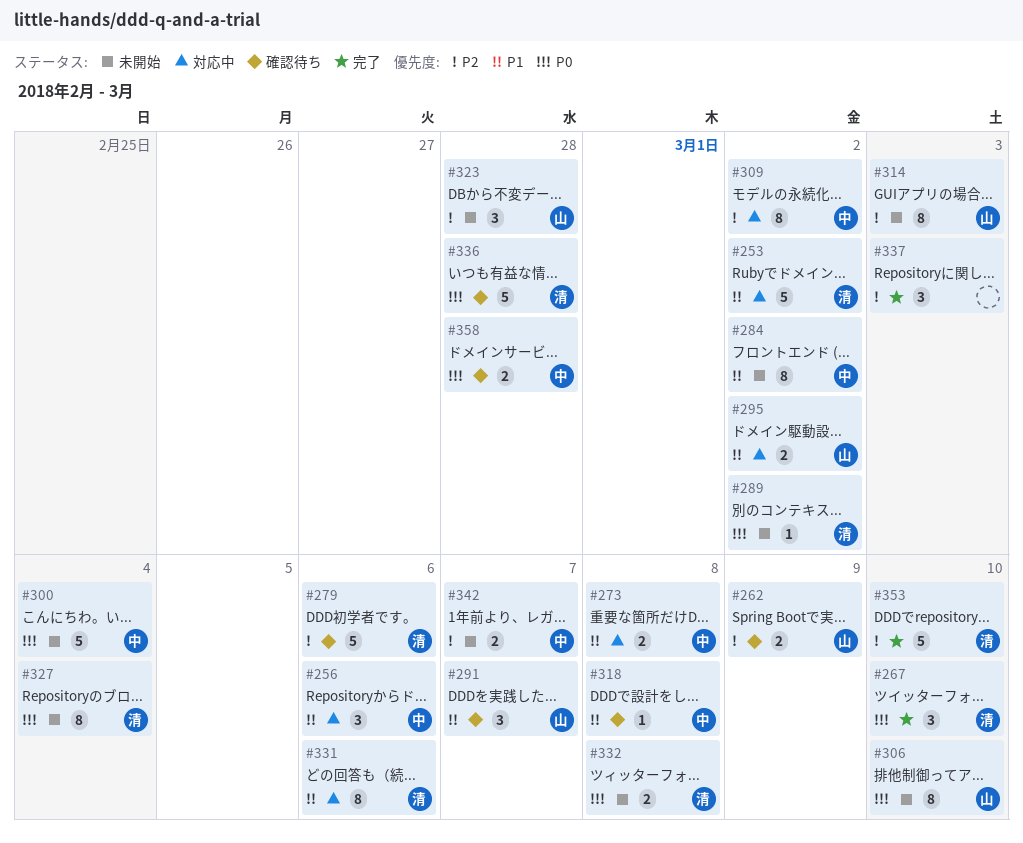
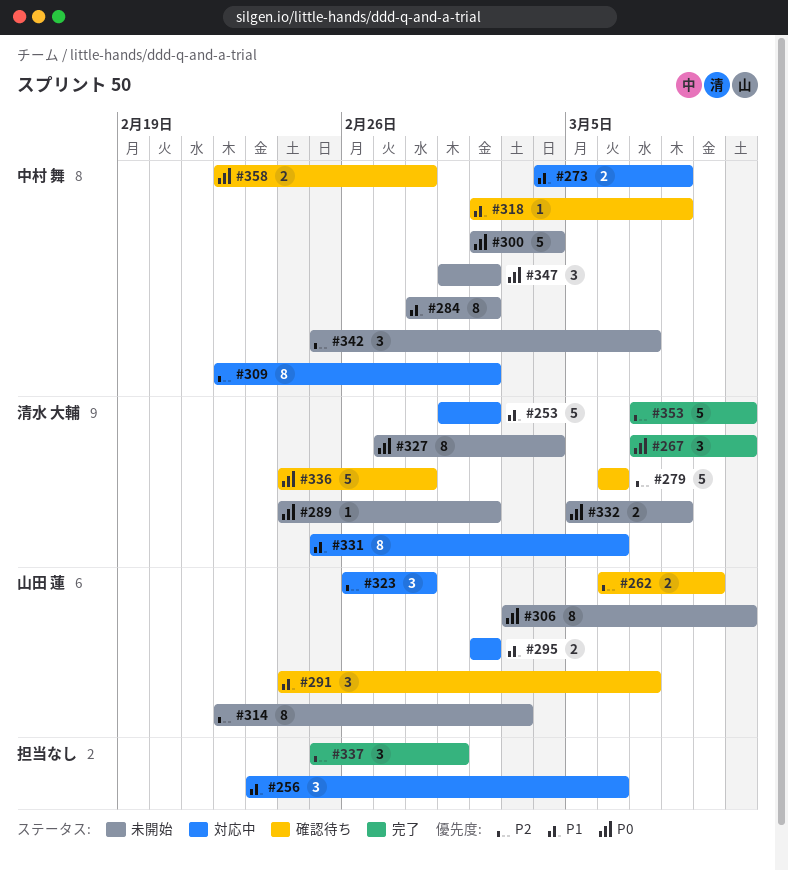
#256, owner: 中村 舞 -> none
#323, status: 未開始 -> 対応中
#337, due: Mar 3 -> Mar 1
#342, estimate: 2 -> 3
#347: none -> present

